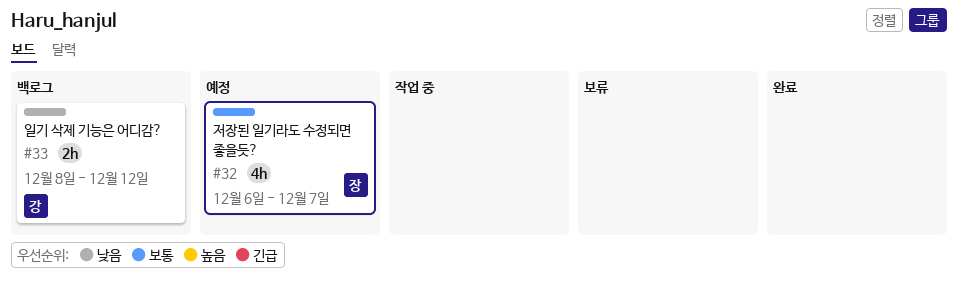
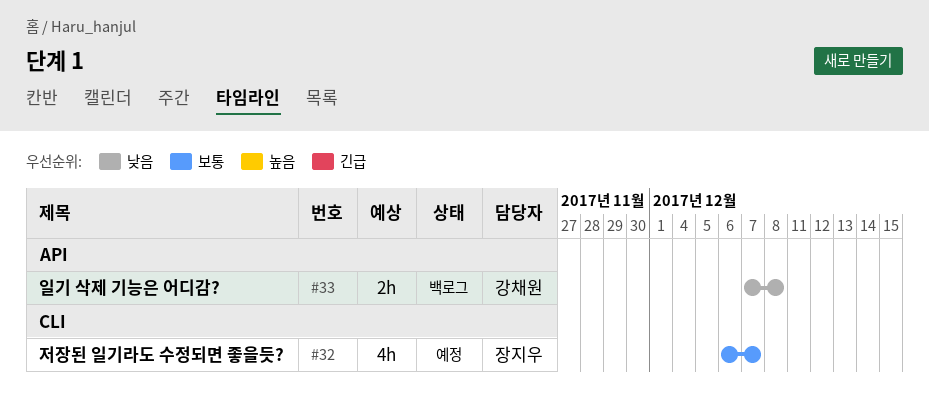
#33, start: Dec 8 -> Dec 7
#33, due: Dec 12 -> Dec 8

